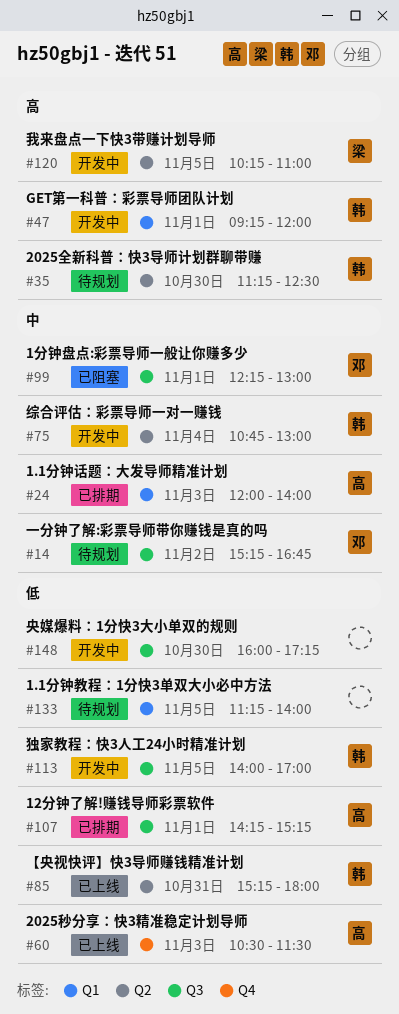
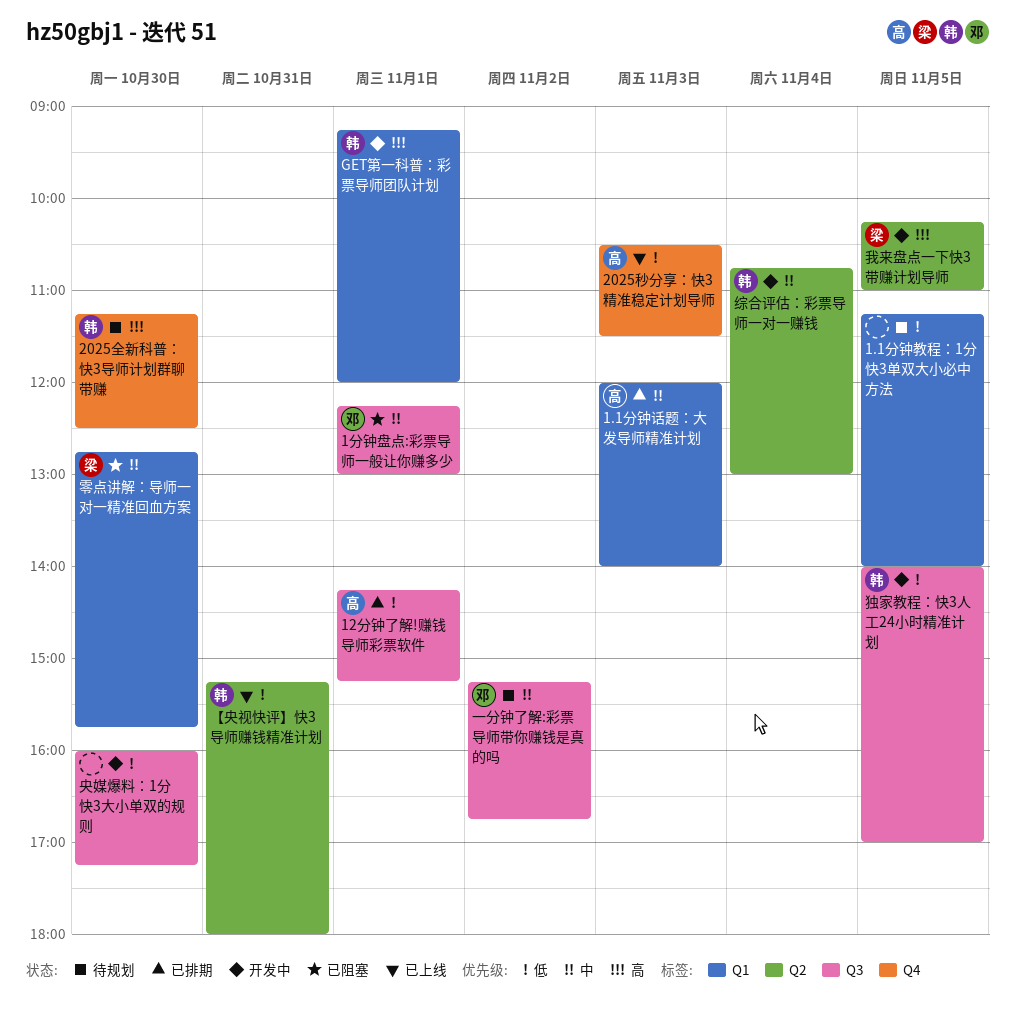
2025全新科普：快3导师计划群聊带赚, label: Q2 -> Q4
零点讲解：导师一对一精准回血方案: none -> present

